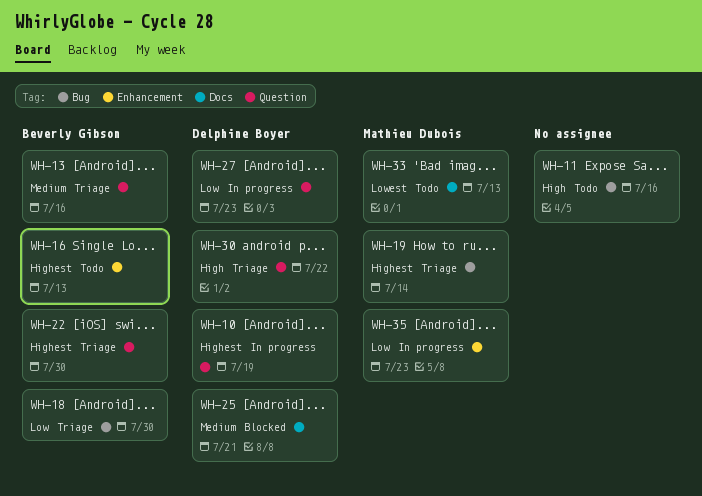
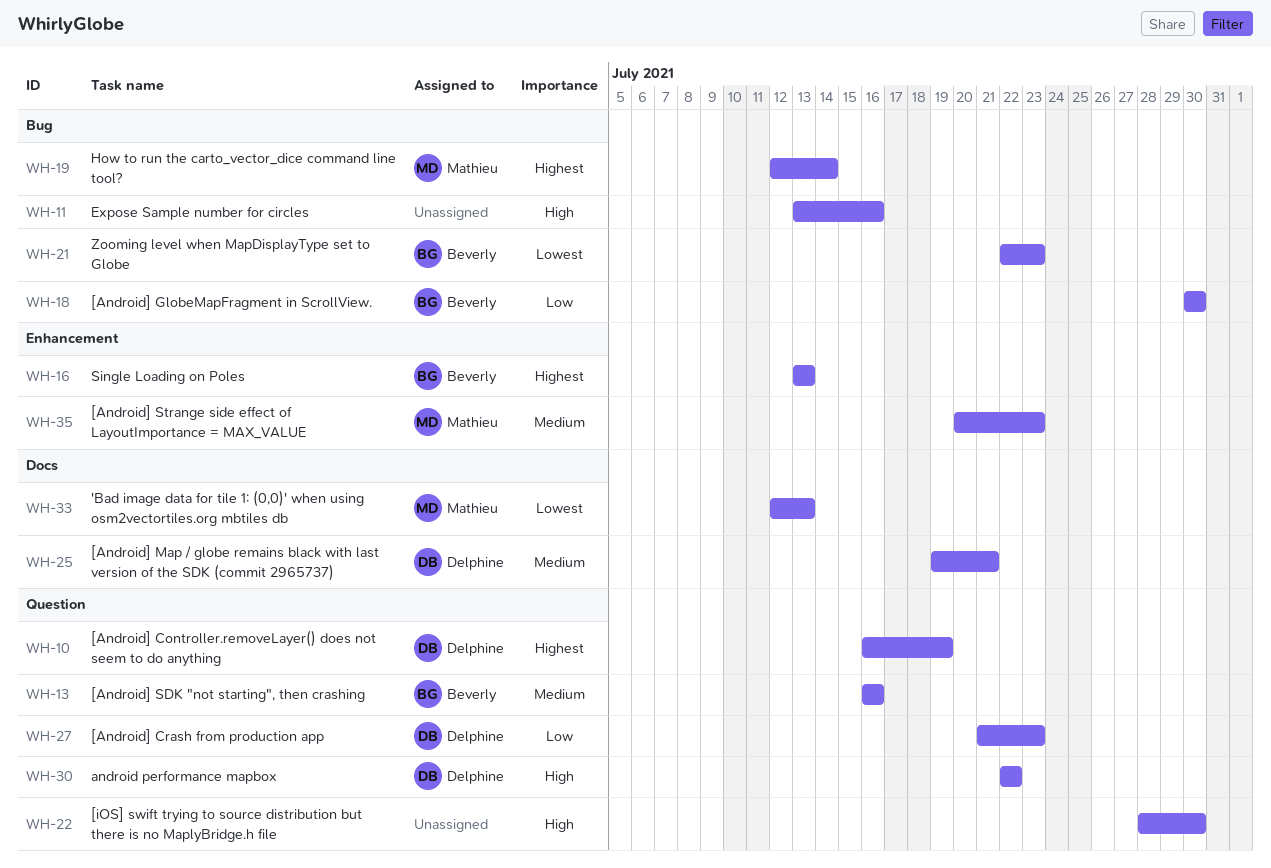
WH-21: none -> present
WH-22, owner: Beverly Gibson -> none
WH-22, priority: Highest -> High
WH-35, priority: Low -> Medium

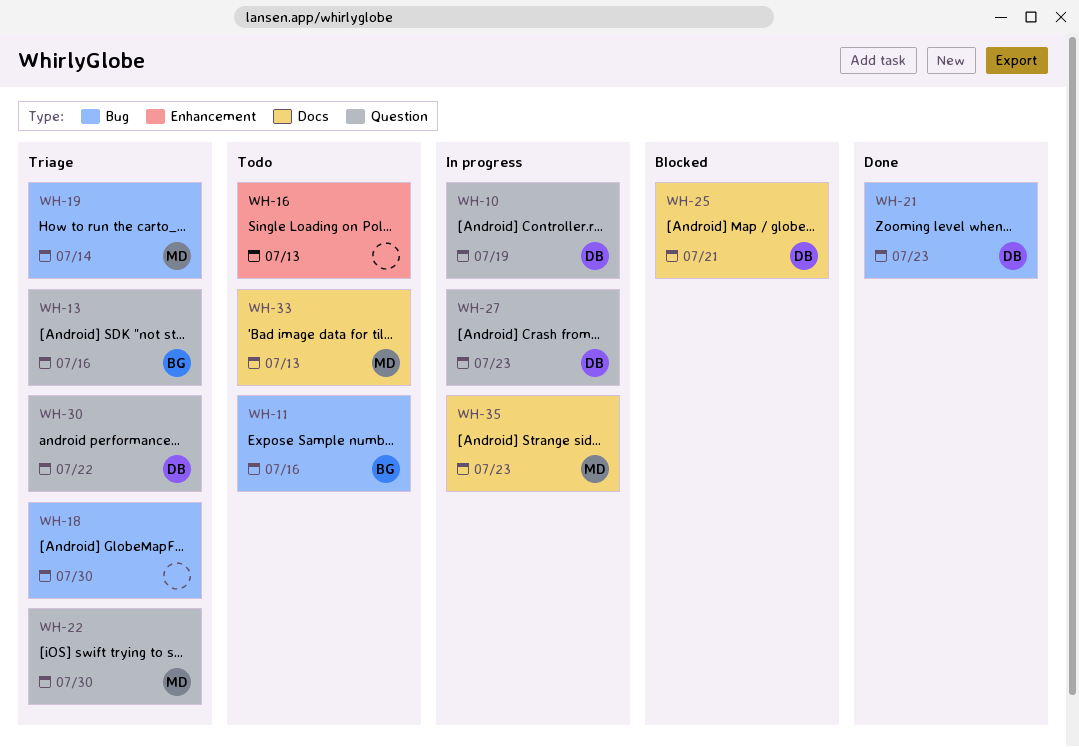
WH-11, owner: none -> Beverly
WH-16, owner: Beverly -> none
WH-18, owner: Beverly -> none
WH-21, owner: Beverly -> Delphine
WH-22, owner: none -> Mathieu
WH-35, label: Enhancement -> Docs

